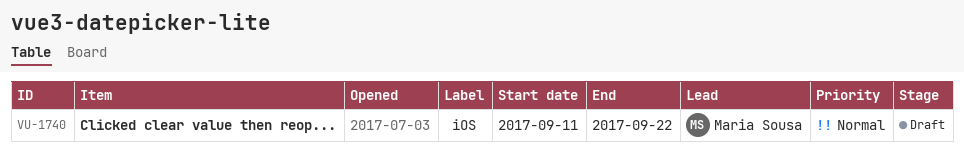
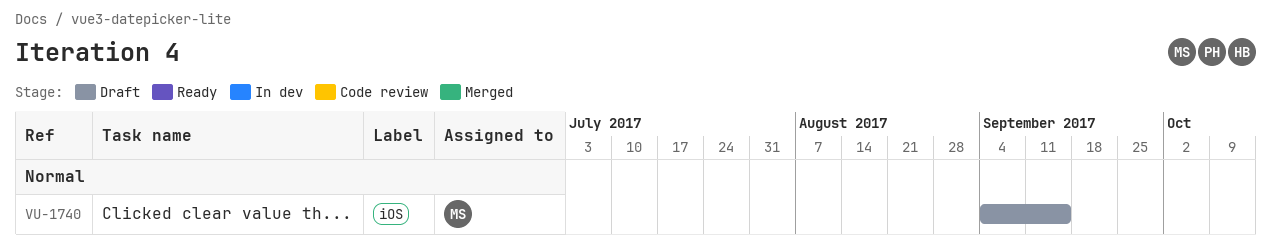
VU-1740, start: Sep 11 -> Sep 4
VU-1740, due: Sep 22 -> Sep 15

